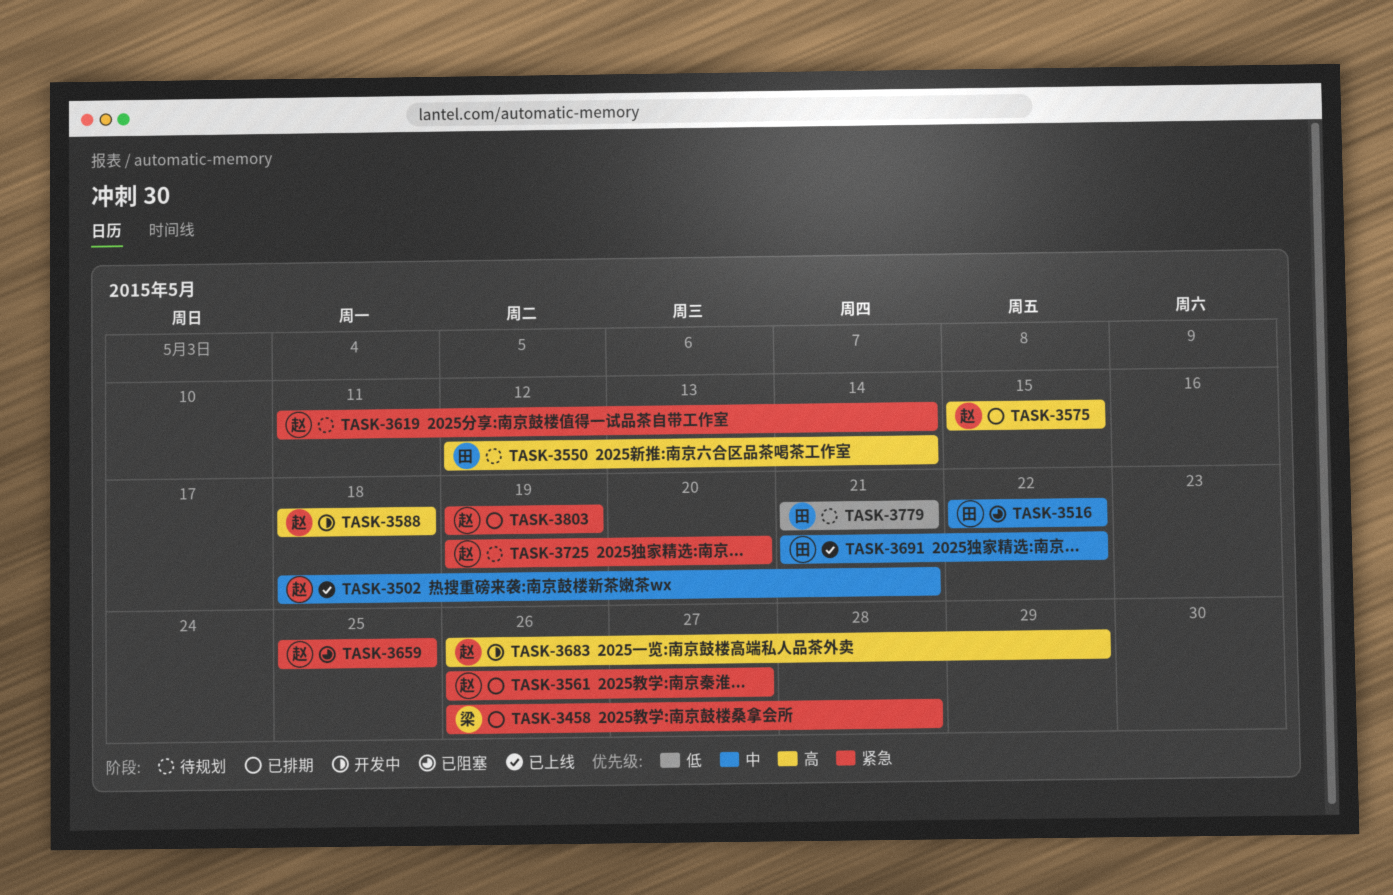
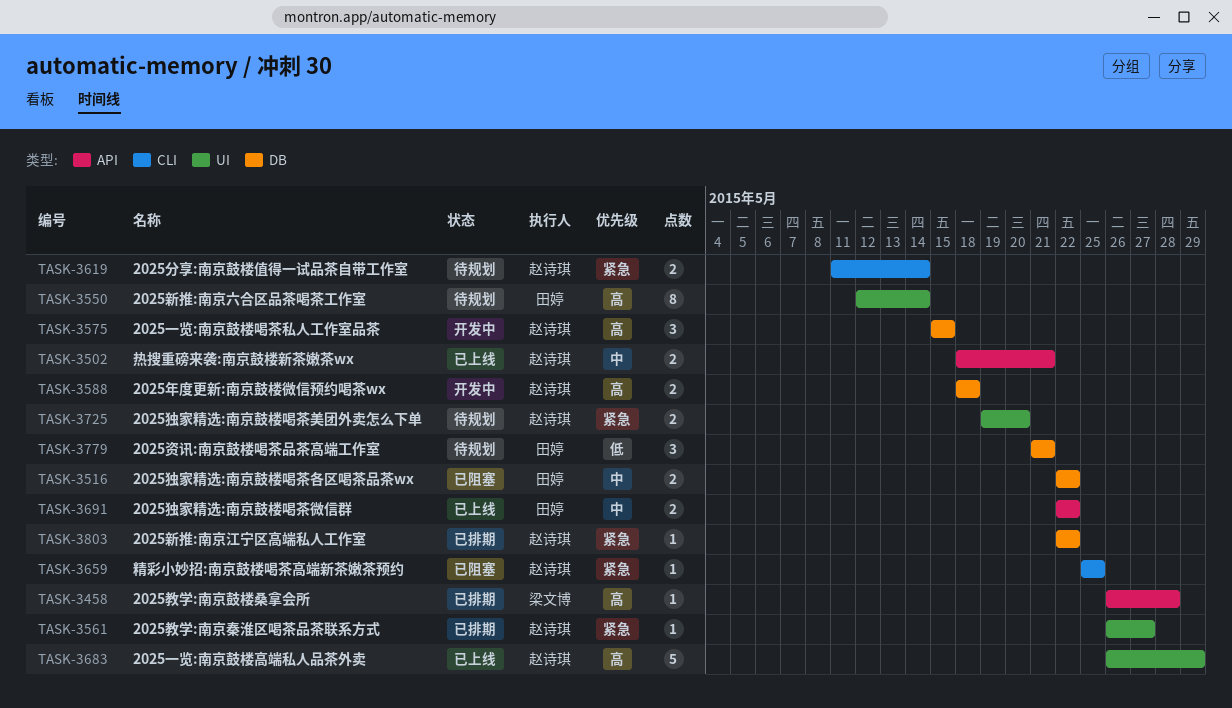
TASK-3458, priority: 紧急 -> 高
TASK-3575, status: 已排期 -> 开发中
TASK-3683, status: 开发中 -> 已上线
TASK-3691, start: May 21 -> May 22
TASK-3803, start: May 19 -> May 22
TASK-3803, due: May 19 -> May 22

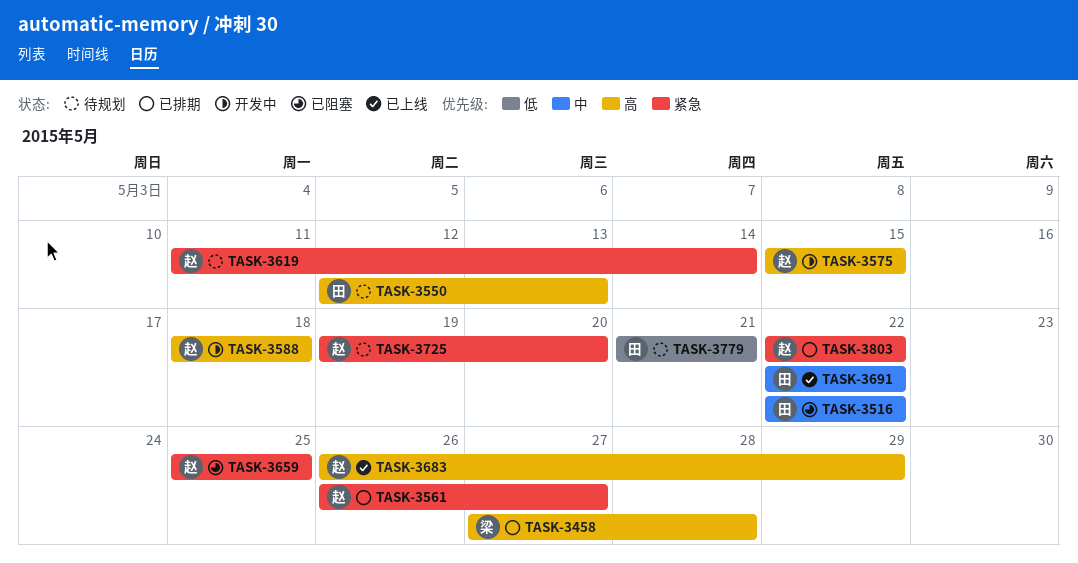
TASK-3458, start: May 26 -> May 27
TASK-3502: present -> none
TASK-3550, due: May 14 -> May 13

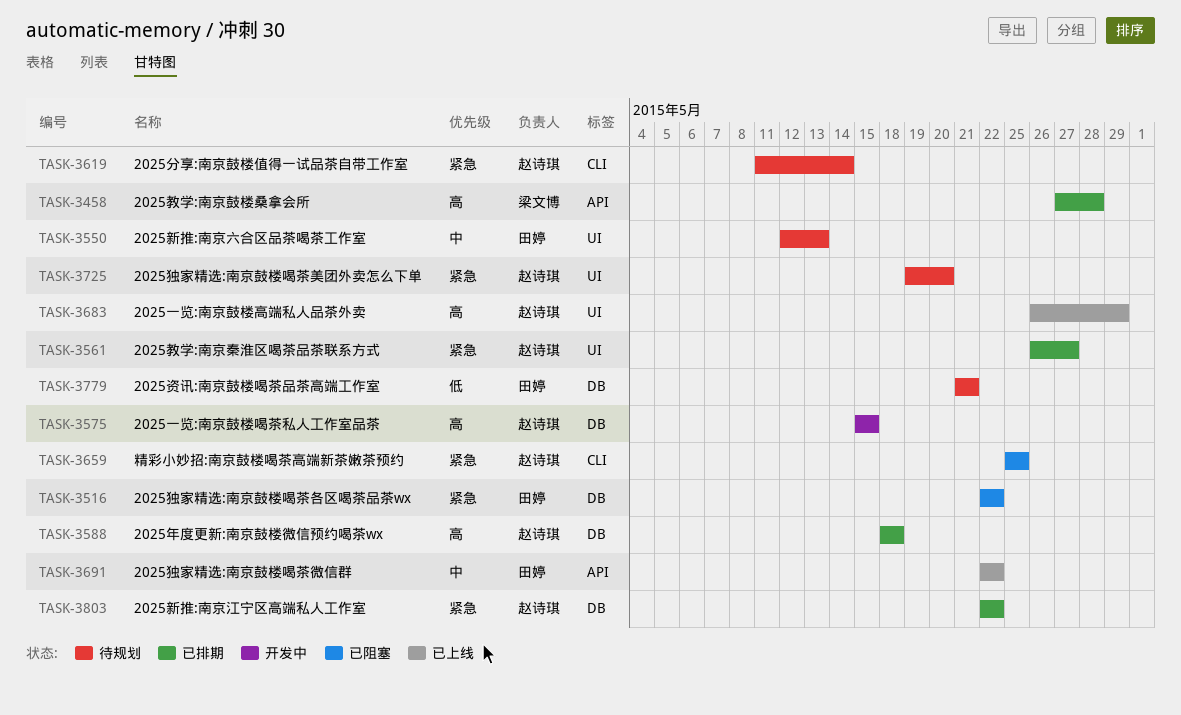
TASK-3516, priority: 中 -> 紧急
TASK-3550, priority: 高 -> 中
TASK-3588, status: 开发中 -> 已排期

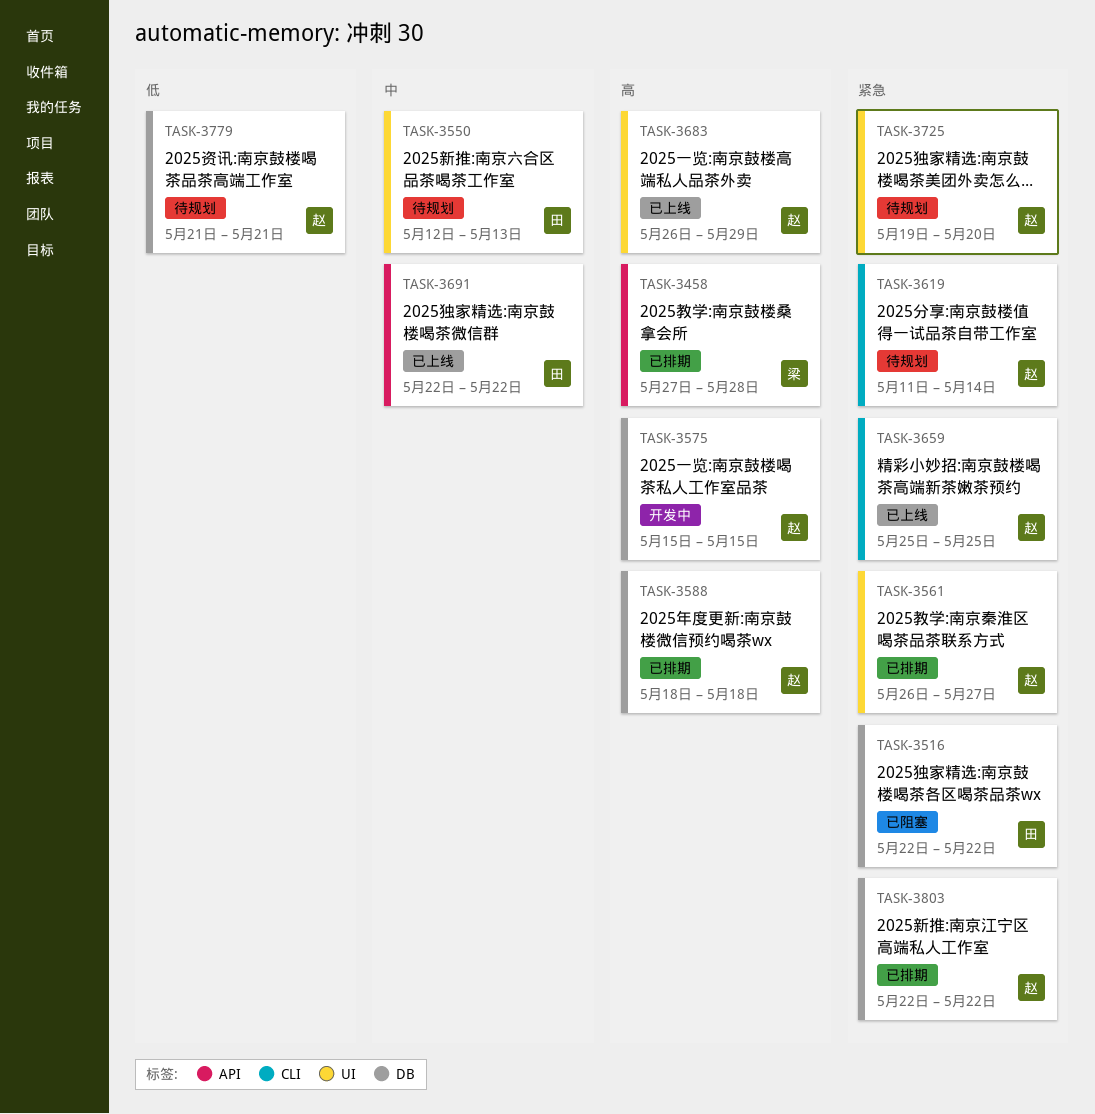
TASK-3659, status: 已阻塞 -> 已上线
TASK-3779, owner: 田婷 -> 赵诗琪

